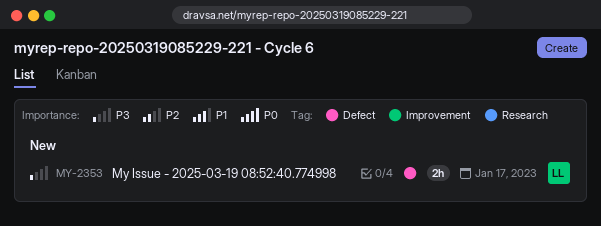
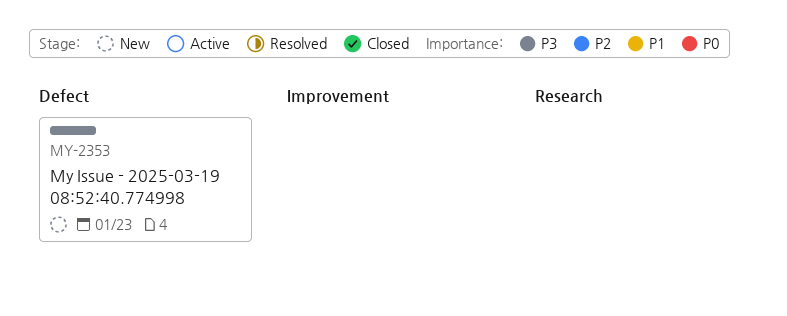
MY-2353, due: Jan 17 -> Jan 23

